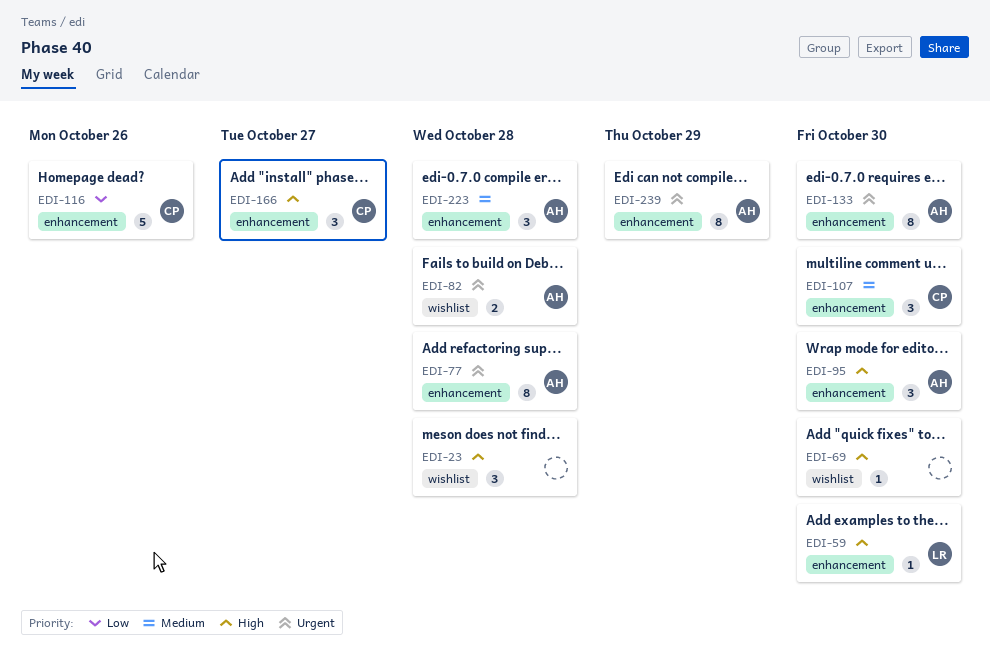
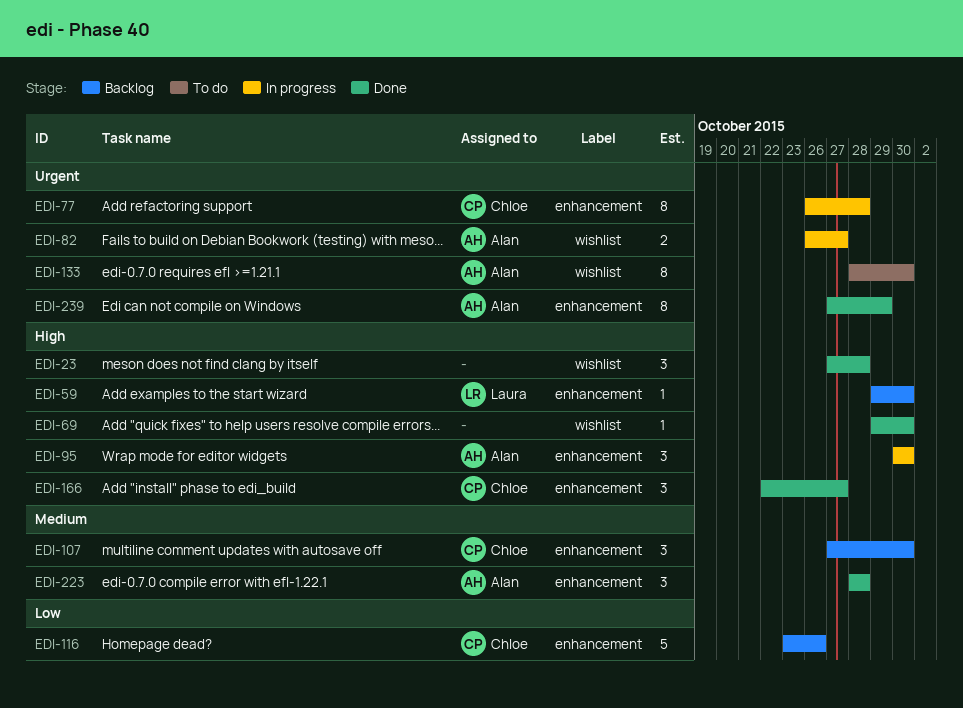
EDI-77, owner: Alan -> Chloe
EDI-82, due: Oct 28 -> Oct 27
EDI-133, label: enhancement -> wishlist

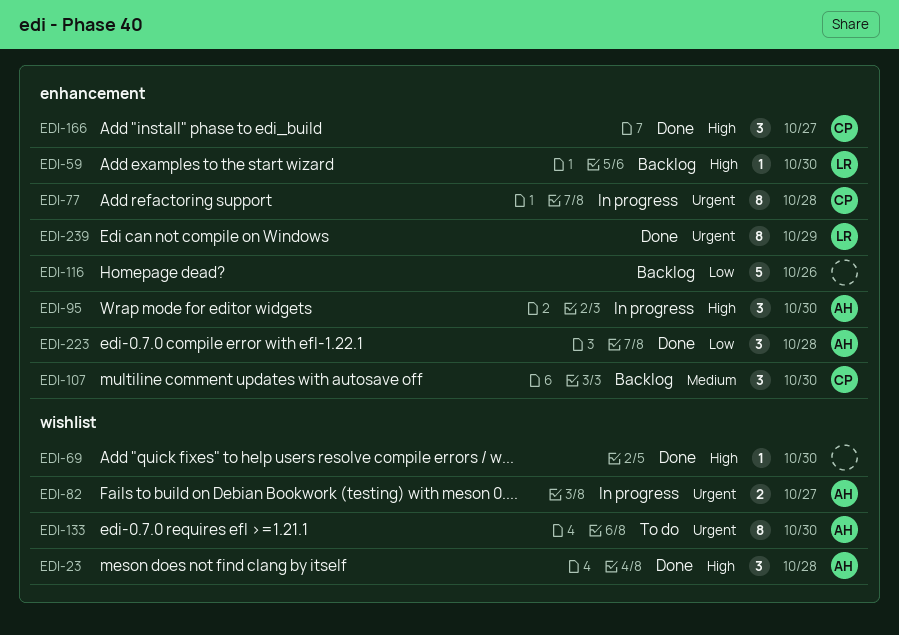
EDI-23, owner: none -> Alan
EDI-116, owner: Chloe -> none
EDI-223, priority: Medium -> Low
EDI-239, owner: Alan -> Laura

